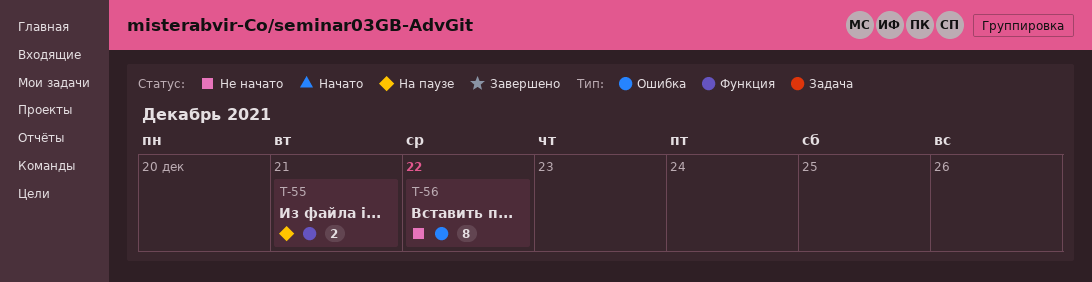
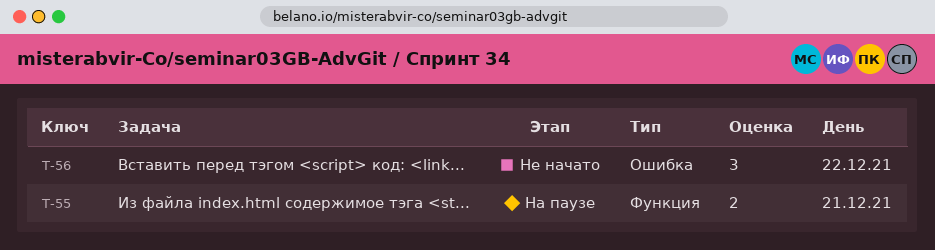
T-56, estimate: 8 -> 3

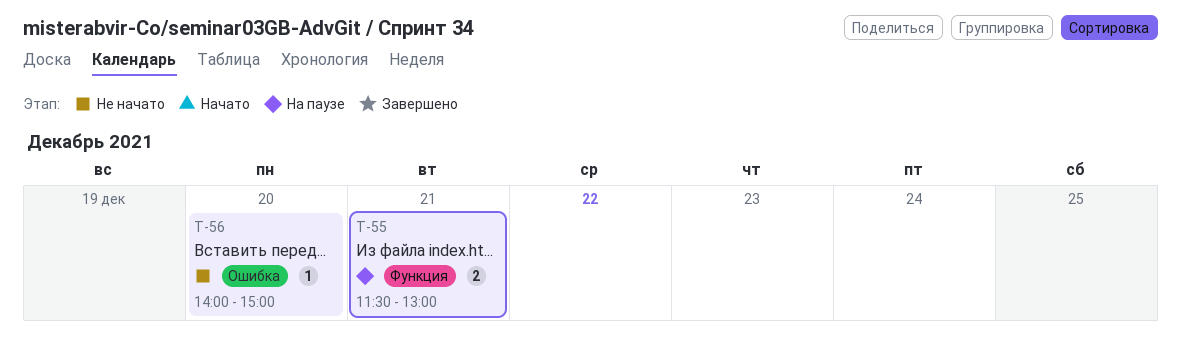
T-56, estimate: 3 -> 1
T-56, day: Dec 22 -> Dec 20

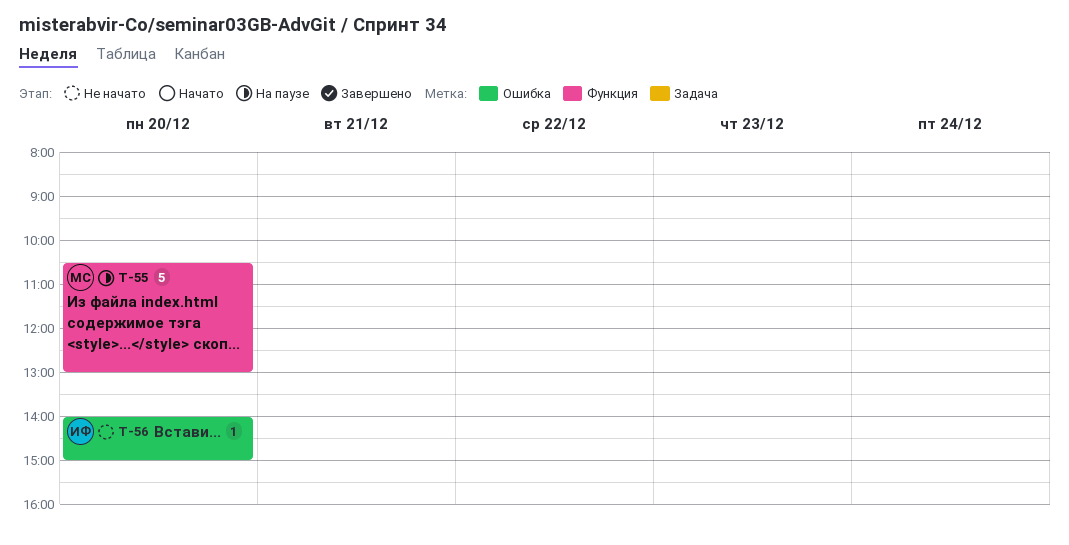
T-55, estimate: 2 -> 5
T-55, day: Dec 21 -> Dec 20
T-55, begins: 11:30 -> 10:30

